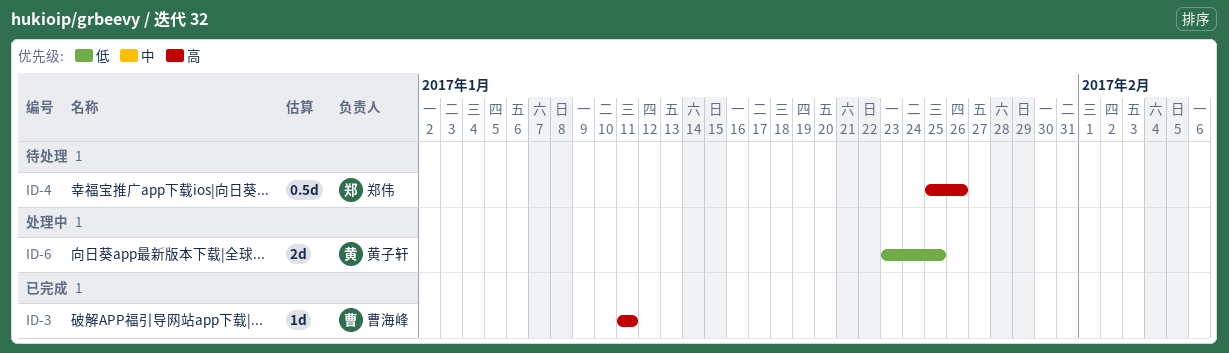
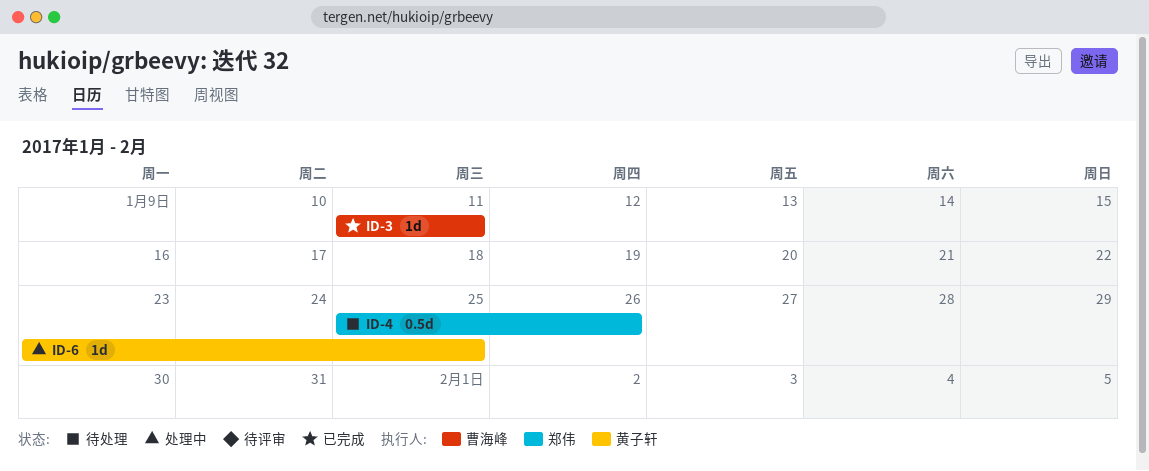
ID-6, estimate: 2d -> 1d

